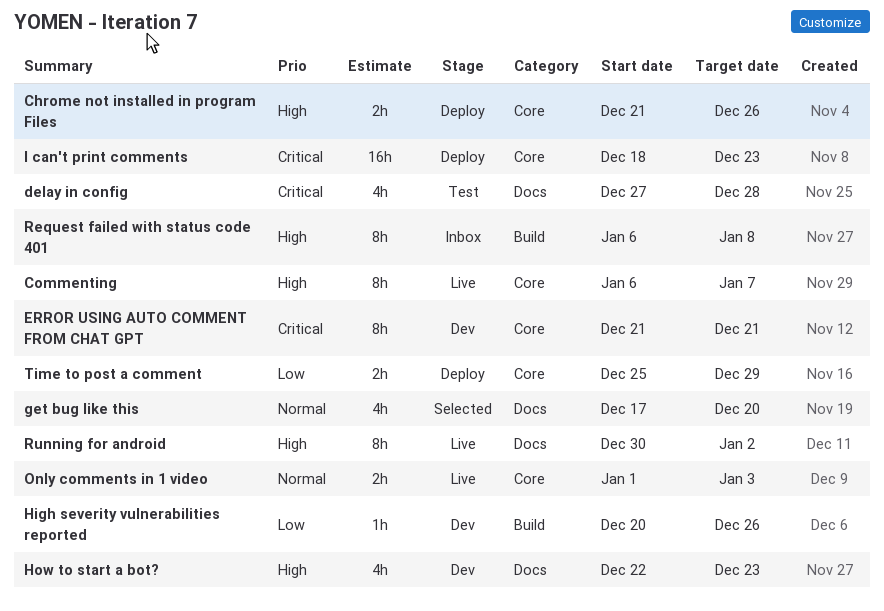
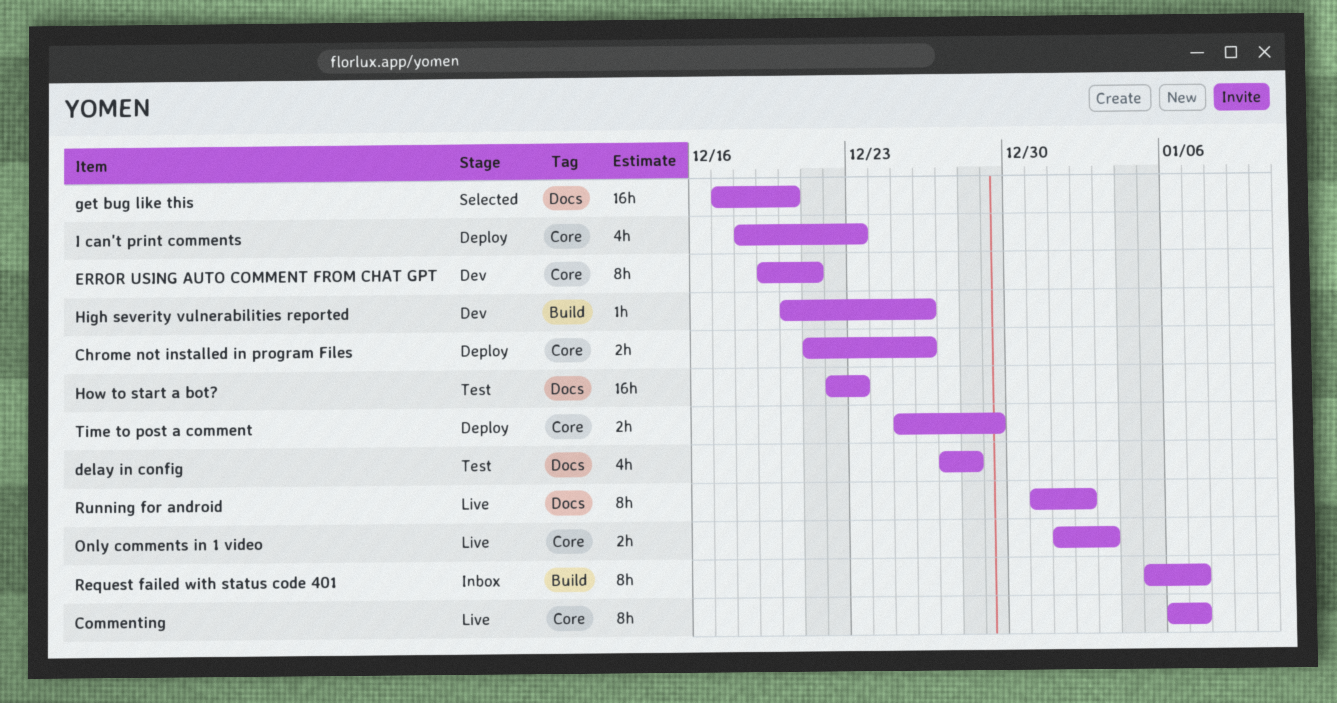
ERROR USING AUTO COMMENT FROM CHAT GPT, start: Dec 21 -> Dec 19
get bug like this, estimate: 4h -> 16h
How to start a bot?, status: Dev -> Test
How to start a bot?, estimate: 4h -> 16h
I can't print comments, estimate: 16h -> 4h
Request failed with status code 401, start: Jan 6 -> Jan 5
Request failed with status code 401, due: Jan 8 -> Jan 7
Running for android, start: Dec 30 -> Dec 31

